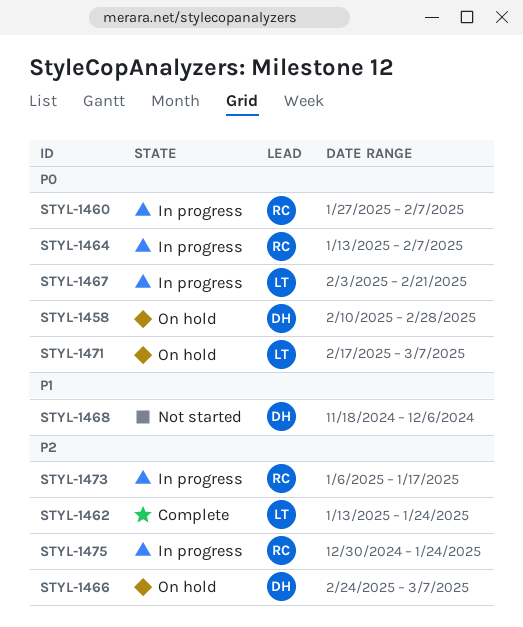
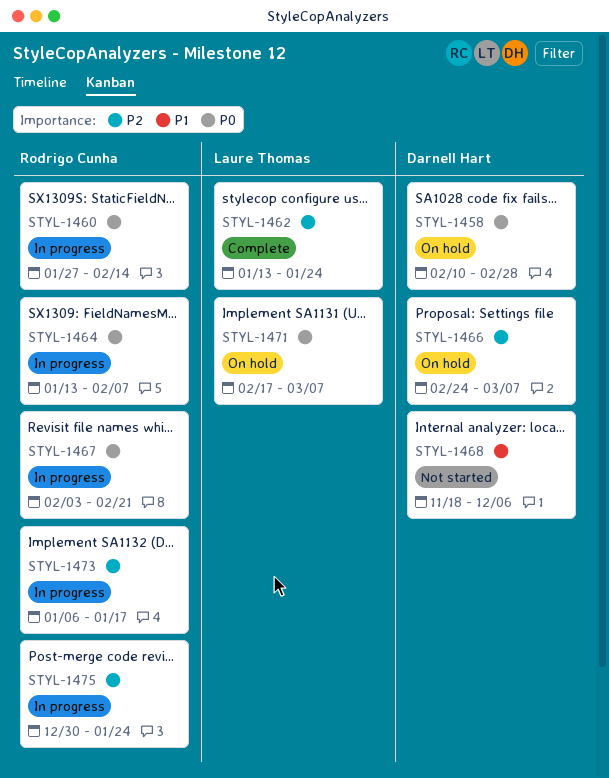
STYL-1460, due: Feb 7 -> Feb 14
STYL-1467, owner: Laure Thomas -> Rodrigo Cunha

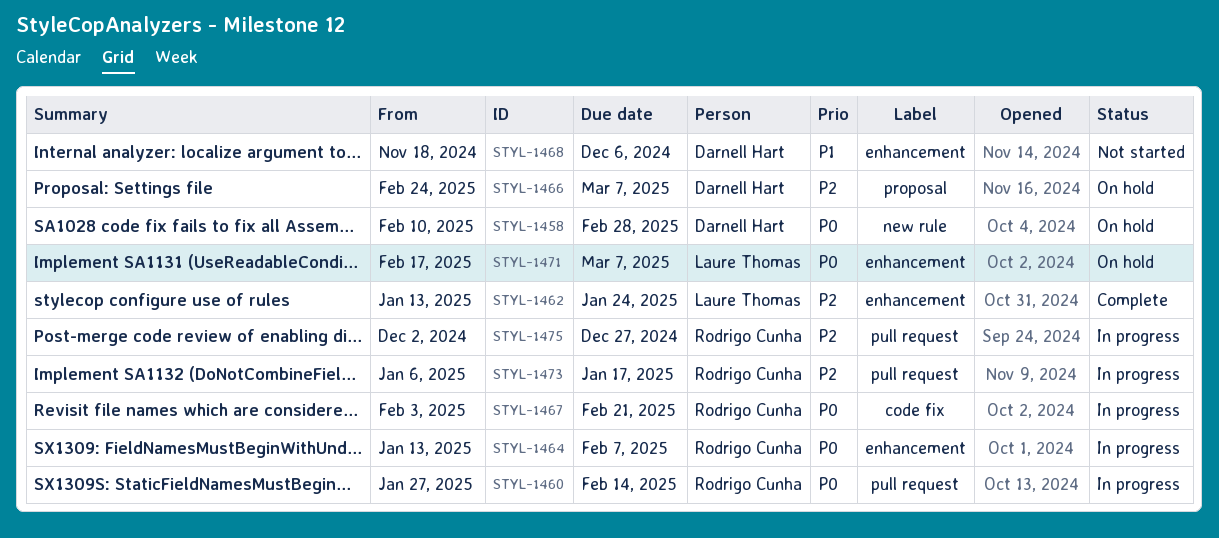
STYL-1475, start: Dec 30 -> Dec 2
STYL-1475, due: Jan 24 -> Dec 27

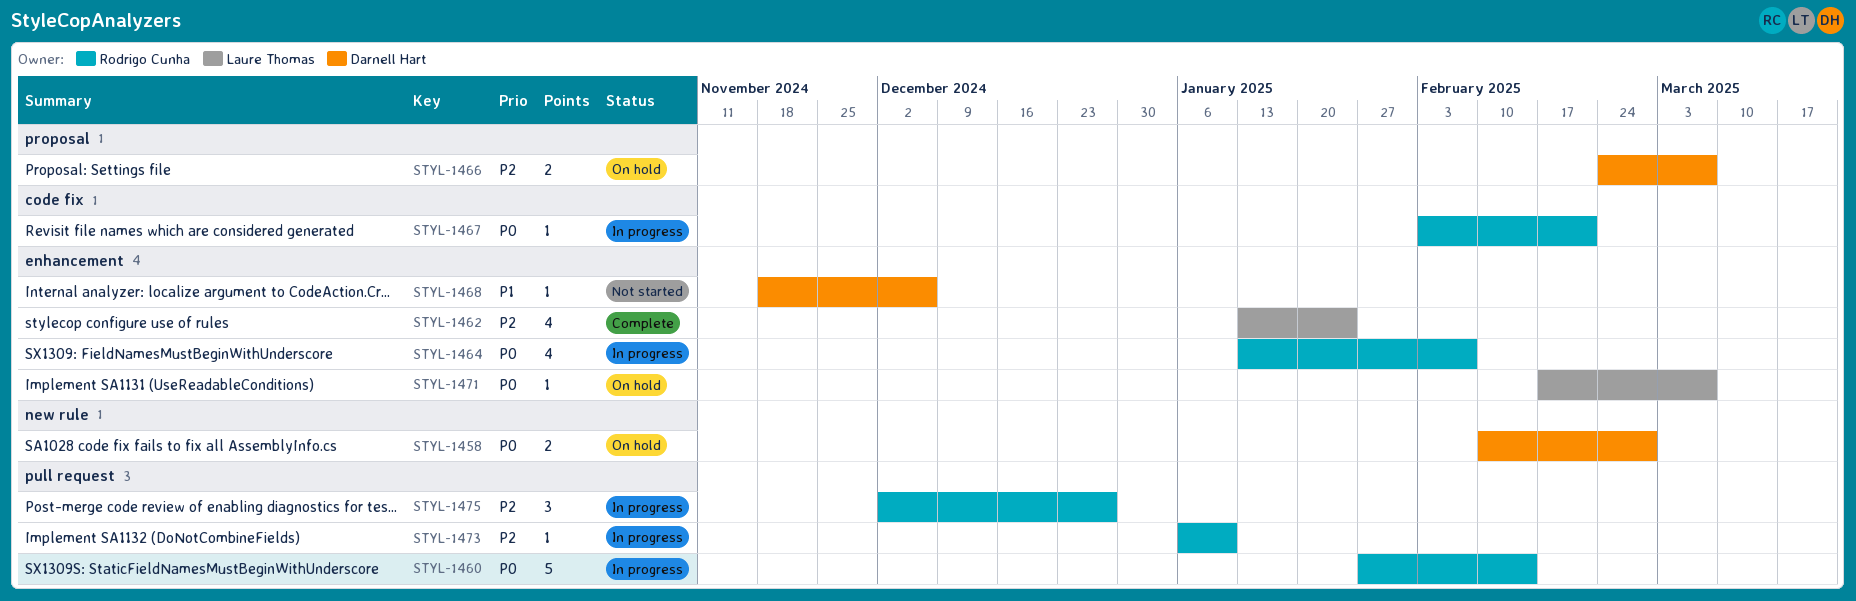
STYL-1473, due: Jan 17 -> Jan 10

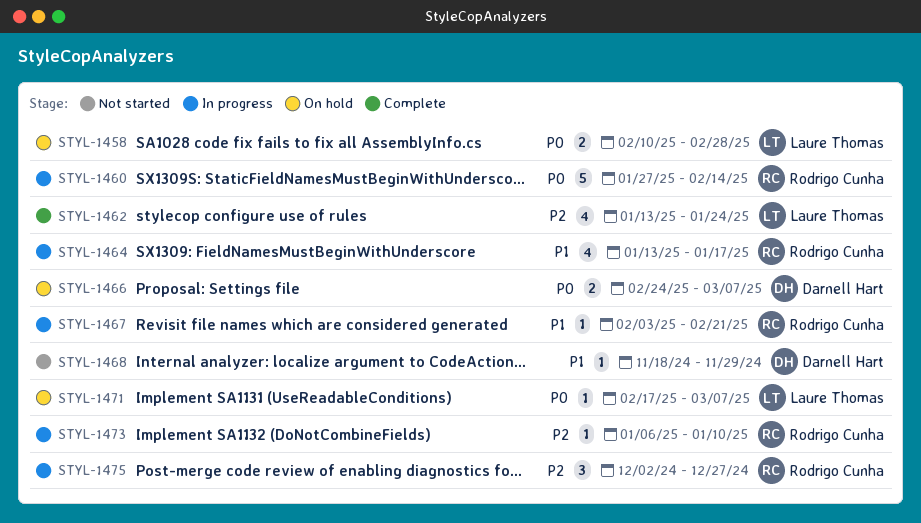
STYL-1458, owner: Darnell Hart -> Laure Thomas
STYL-1464, priority: P0 -> P1
STYL-1464, due: Feb 7 -> Jan 17
STYL-1466, priority: P2 -> P0
STYL-1467, priority: P0 -> P1
STYL-1468, due: Dec 6 -> Nov 29

